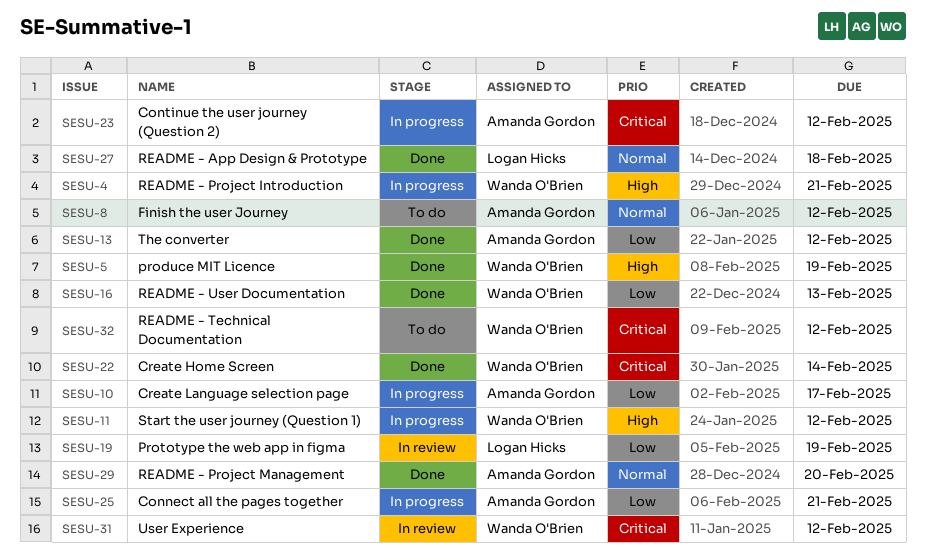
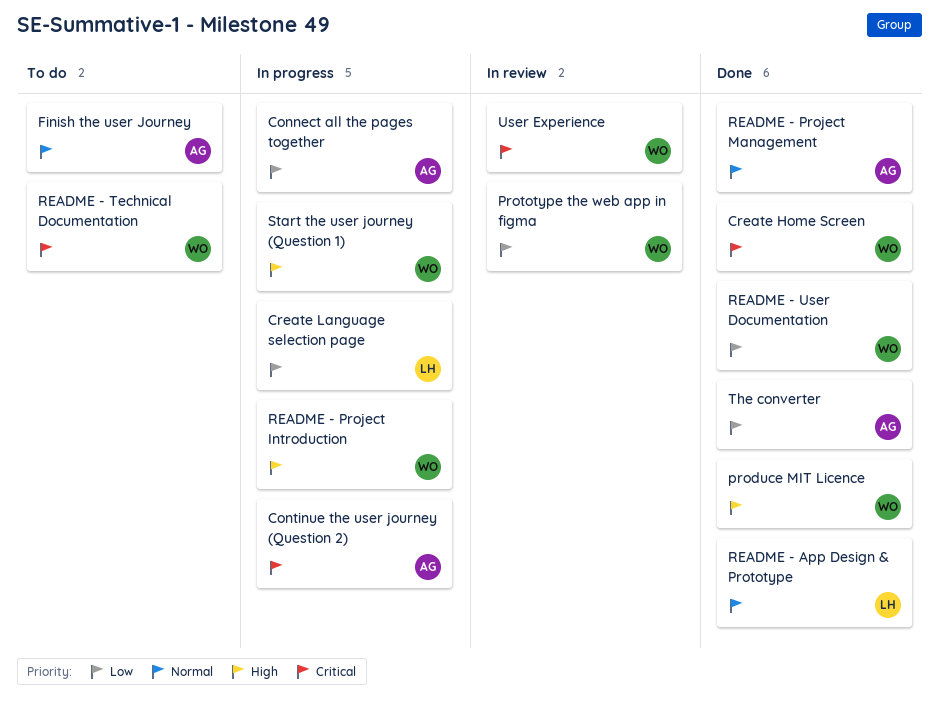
Create Language selection page, owner: Amanda Gordon -> Logan Hicks
Prototype the web app in figma, owner: Logan Hicks -> Wanda O'Brien

